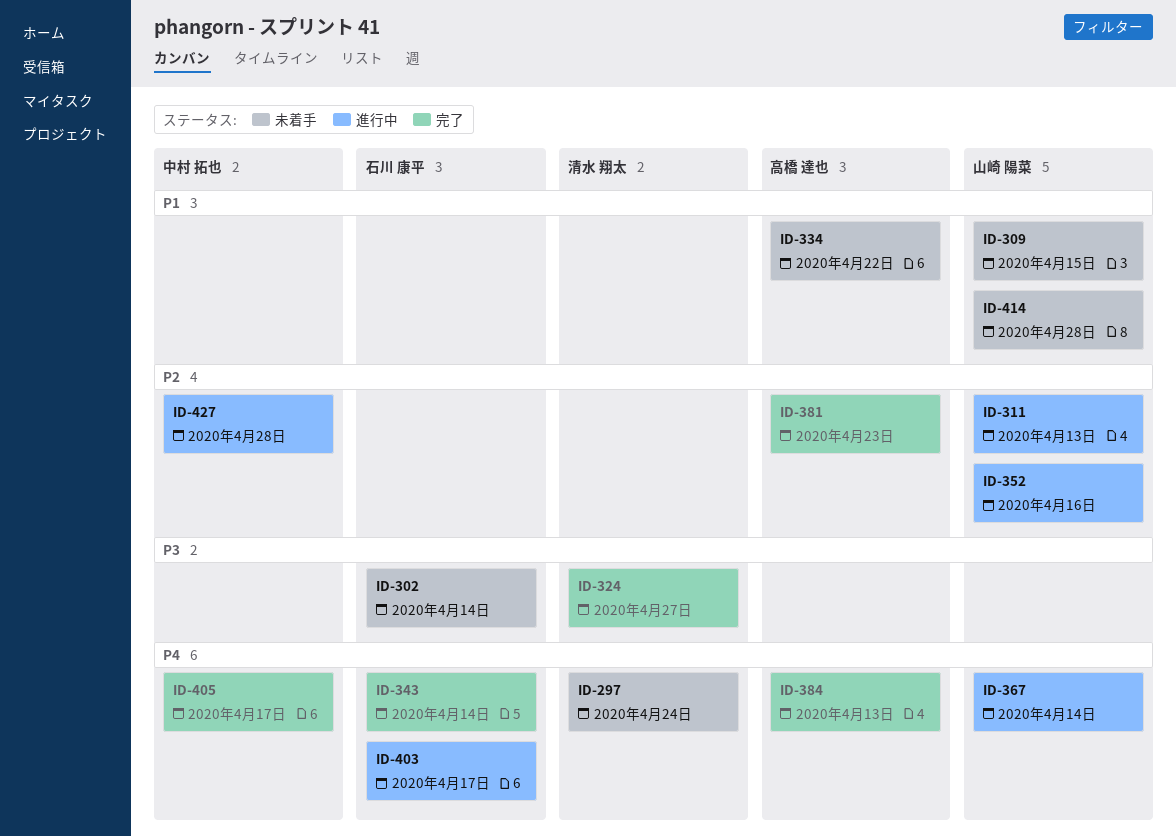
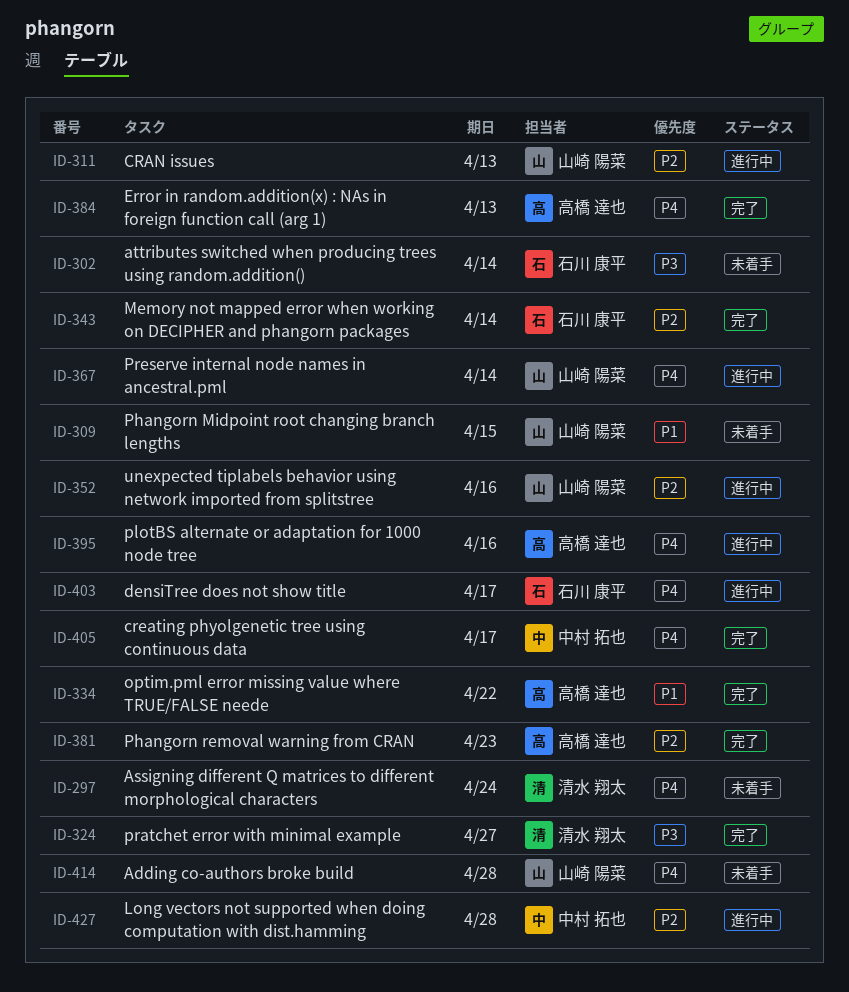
ID-334, status: 未着手 -> 完了
ID-343, priority: P4 -> P2
ID-395: none -> present
ID-414, priority: P1 -> P4

